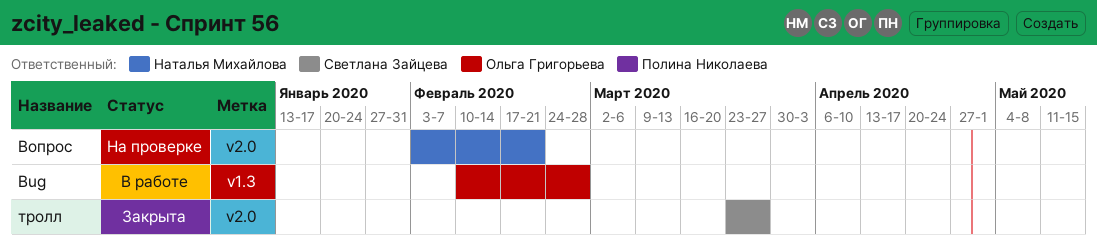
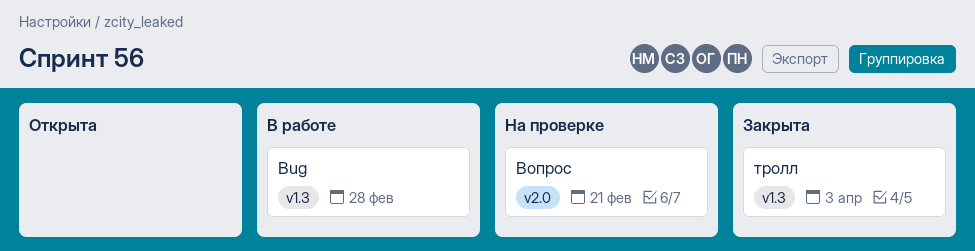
тролл, label: v2.0 -> v1.3
тролл, due: Mar 27 -> Apr 3

